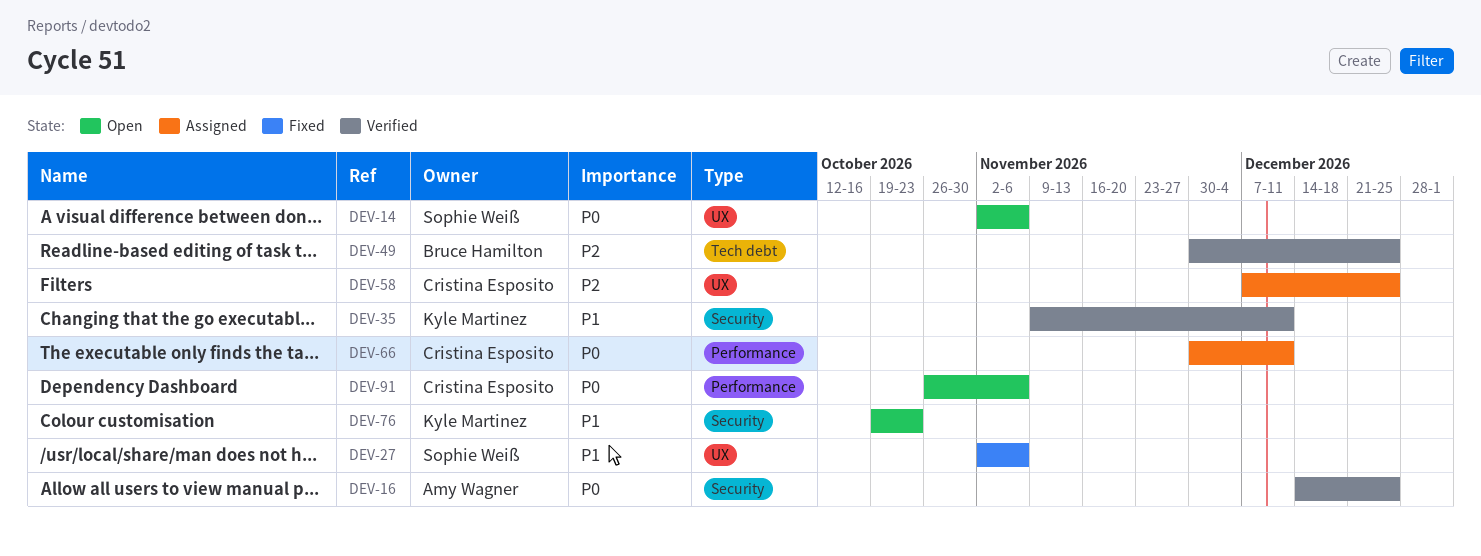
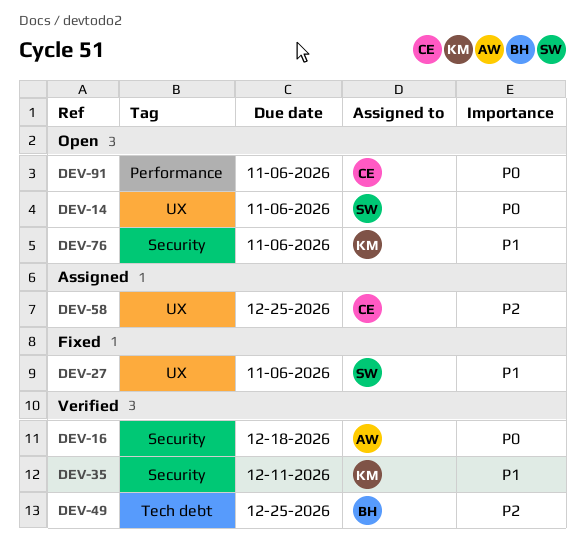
DEV-16, due: Dec 25 -> Dec 18
DEV-66: present -> none
DEV-76, due: Oct 23 -> Nov 6

